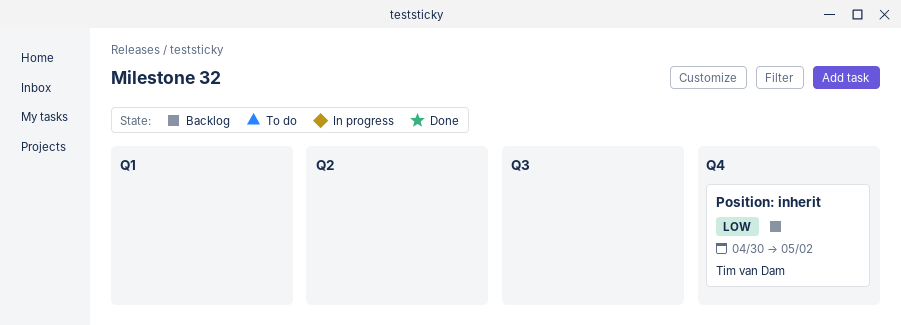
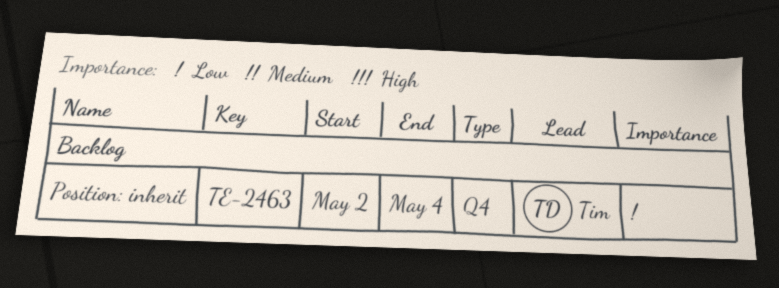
Position: inherit, start: Apr 30 -> May 2
Position: inherit, due: May 2 -> May 4

